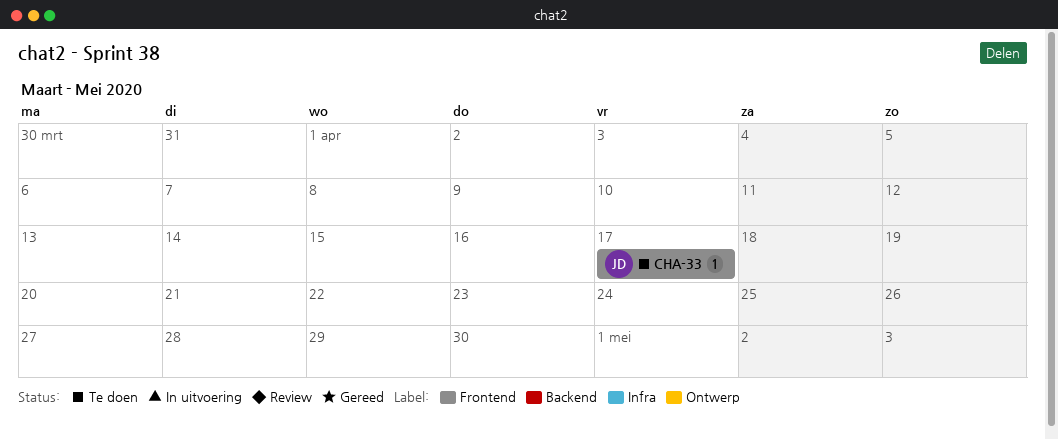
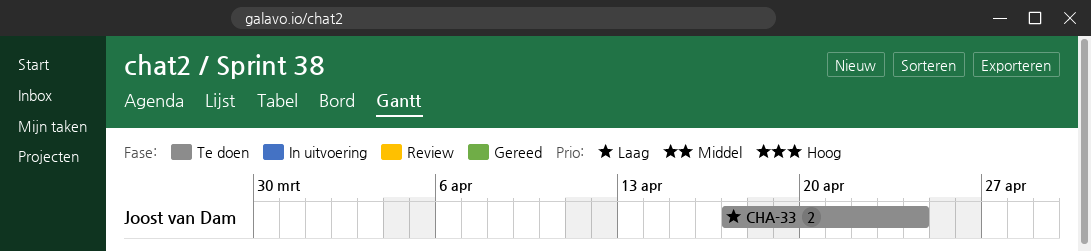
CHA-33, estimate: 1 -> 2
CHA-33, due: Apr 17 -> Apr 24

